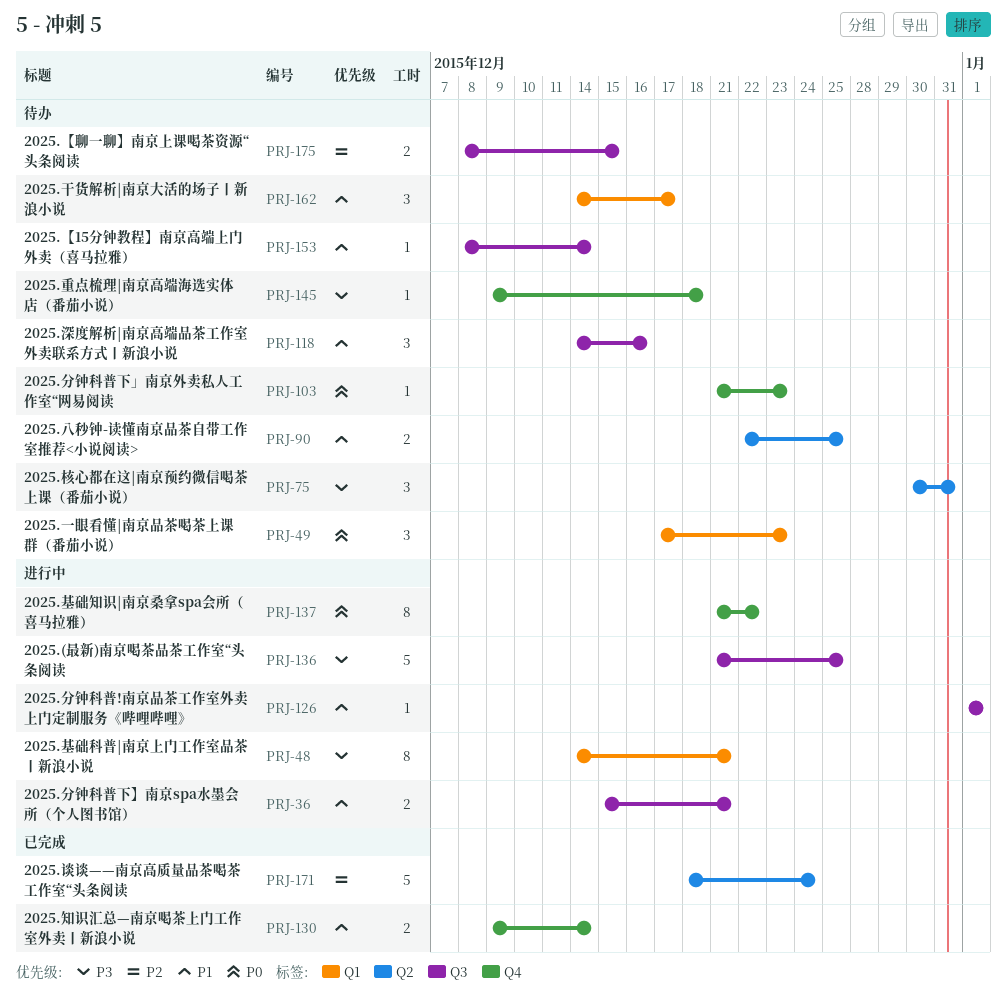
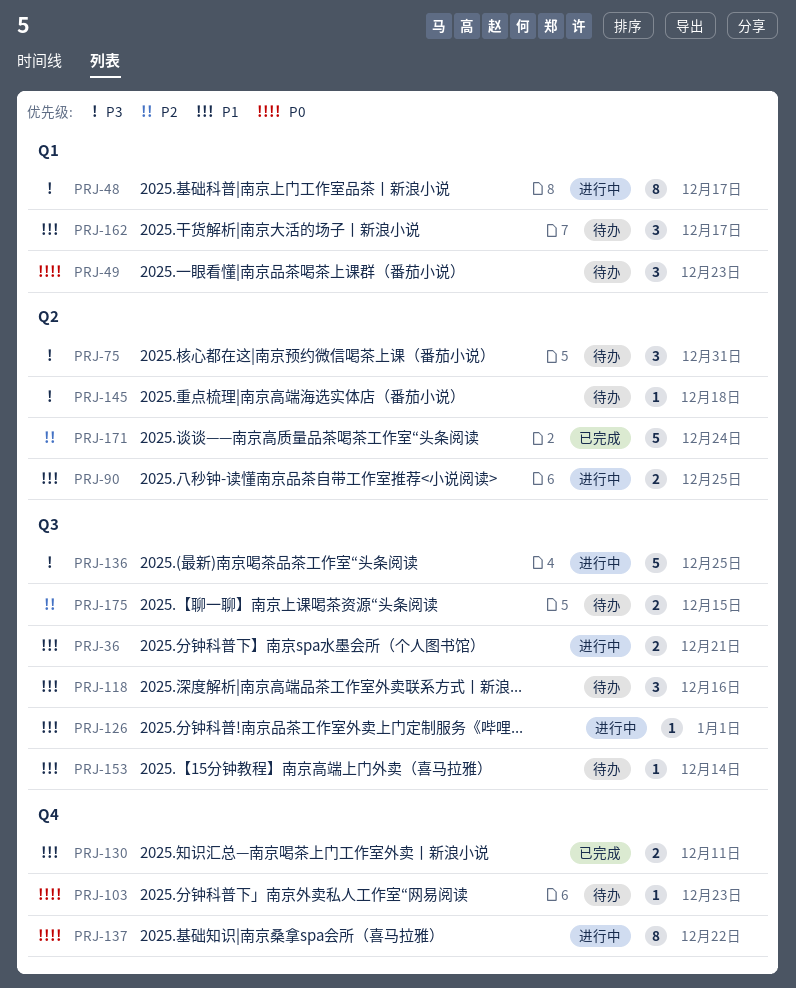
PRJ-48, due: Dec 21 -> Dec 17
PRJ-90, status: 待办 -> 进行中
PRJ-130, due: Dec 14 -> Dec 11
PRJ-145, label: Q4 -> Q2

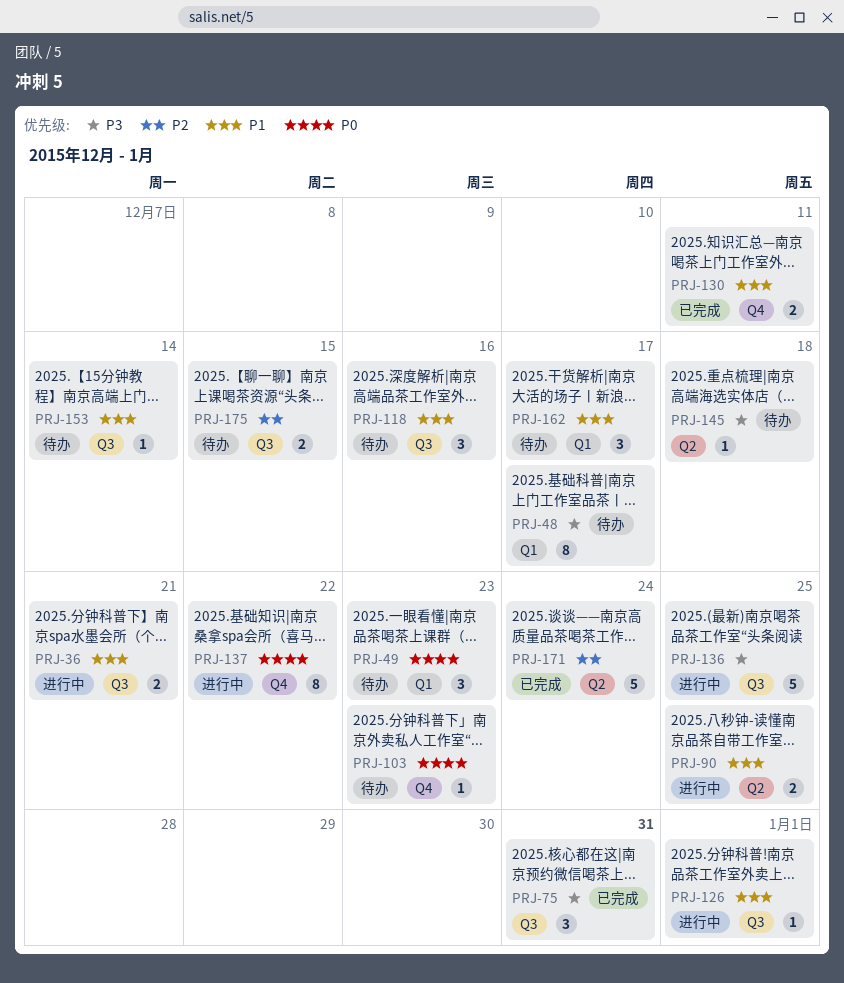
PRJ-48, status: 进行中 -> 待办
PRJ-75, status: 待办 -> 已完成
PRJ-75, label: Q2 -> Q3

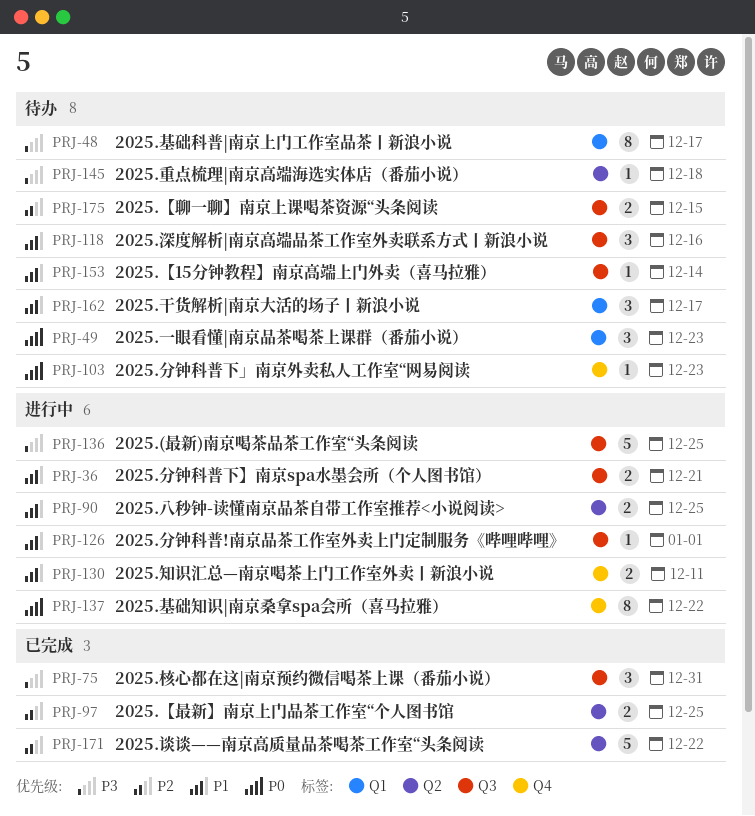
PRJ-97: none -> present
PRJ-130, status: 已完成 -> 进行中
PRJ-171, due: Dec 24 -> Dec 22

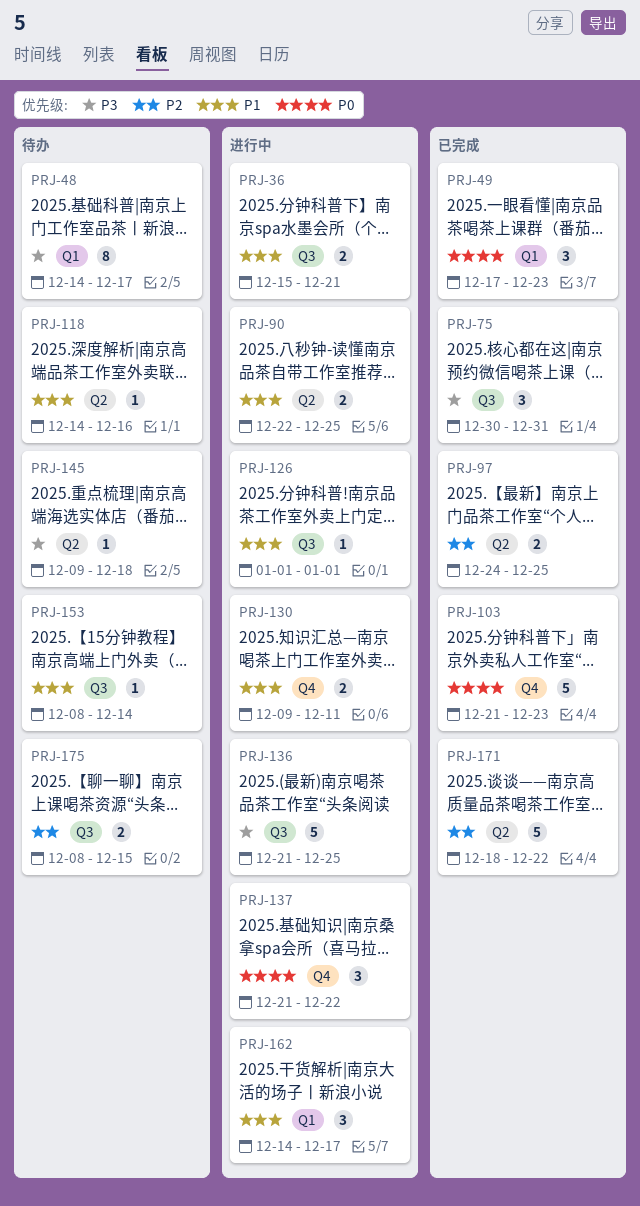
PRJ-49, status: 待办 -> 已完成
PRJ-103, status: 待办 -> 已完成
PRJ-103, estimate: 1 -> 5
PRJ-118, label: Q3 -> Q2
PRJ-118, estimate: 3 -> 1
PRJ-137, estimate: 8 -> 3
PRJ-162, status: 待办 -> 进行中

